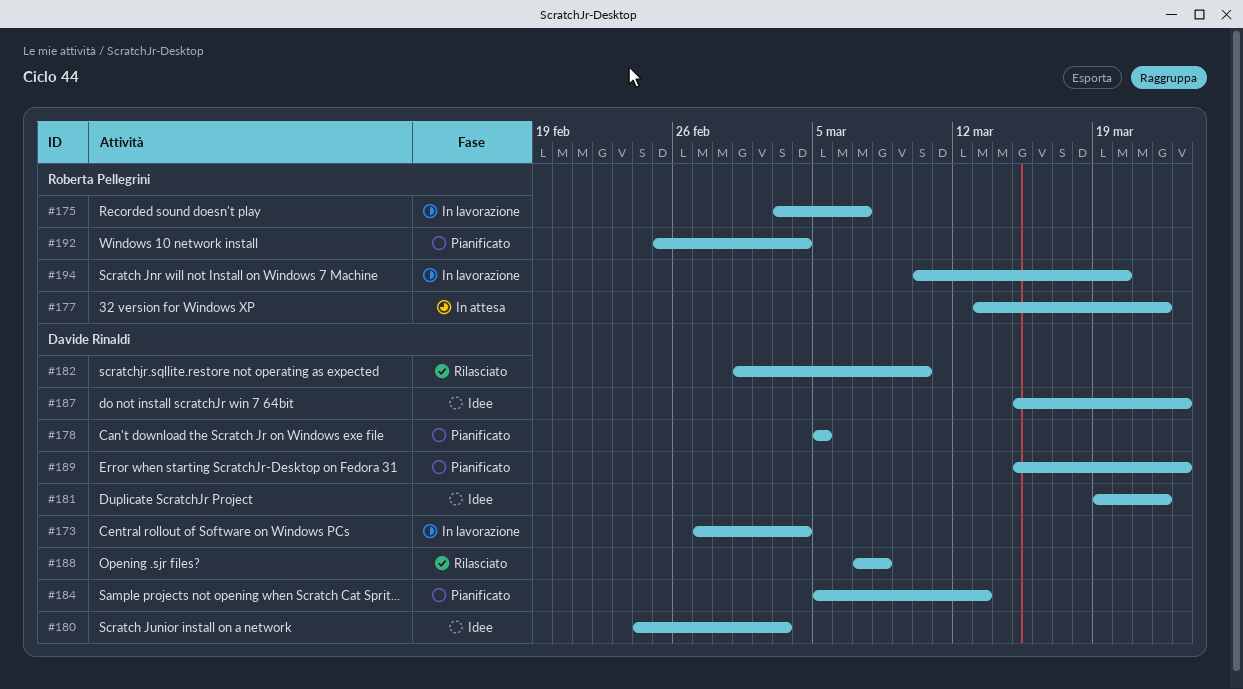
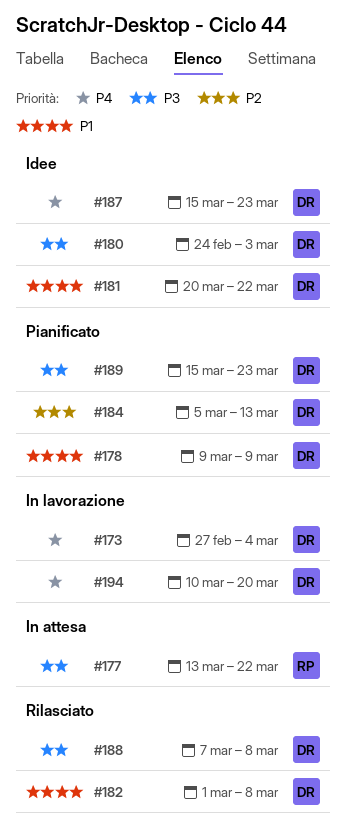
#175: present -> none
#178, start: Mar 5 -> Mar 9
#178, due: Mar 5 -> Mar 9
#181, start: Mar 19 -> Mar 20
#182, due: Mar 10 -> Mar 8
#192: present -> none
#194, owner: Roberta Pellegrini -> Davide Rinaldi

